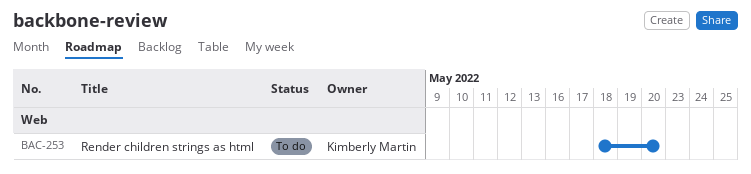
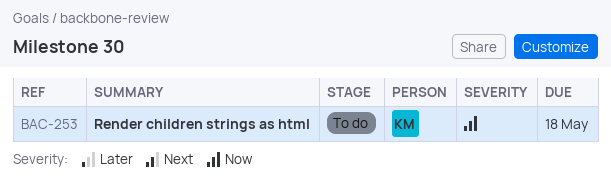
BAC-253, due: May 20 -> May 18

